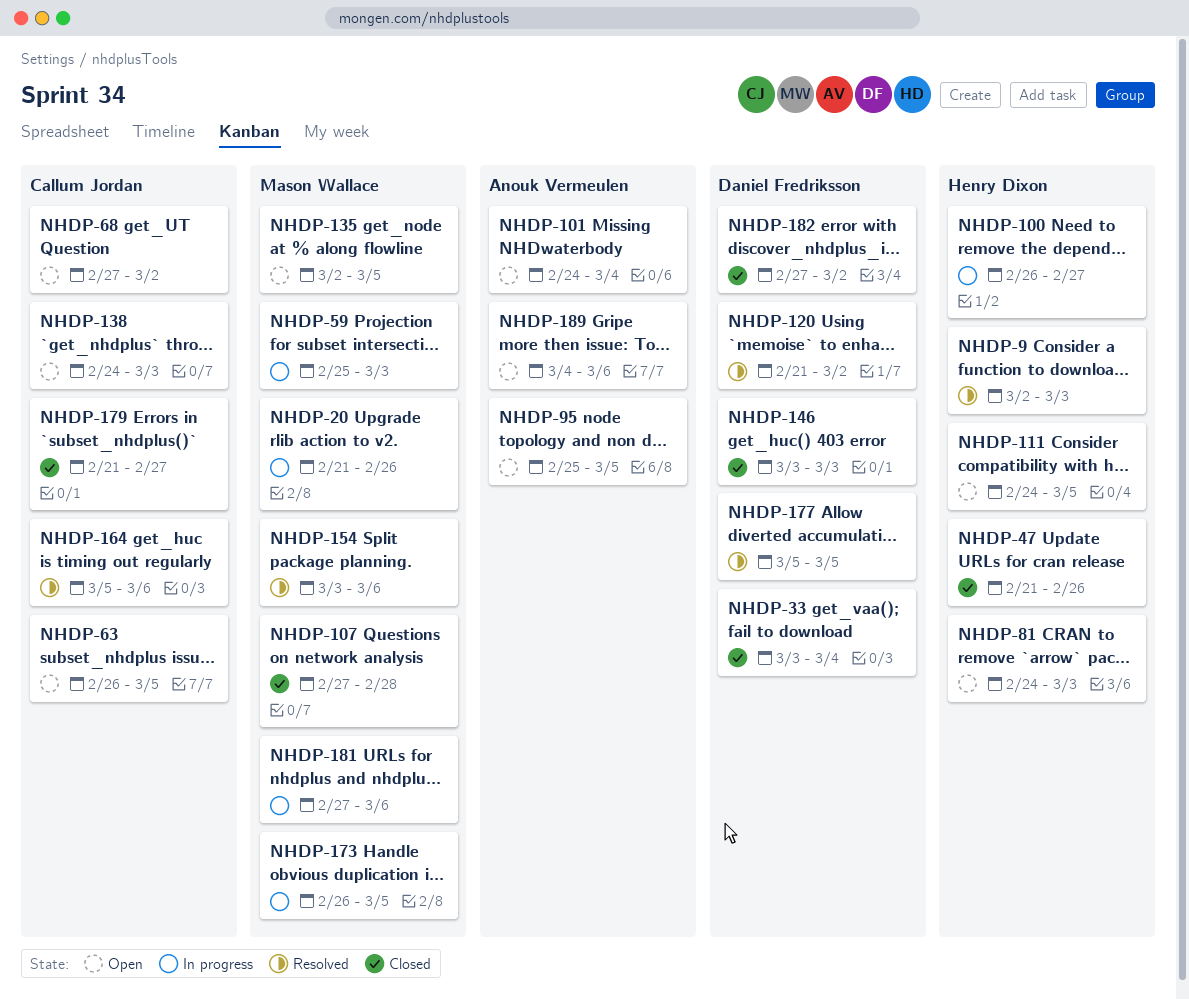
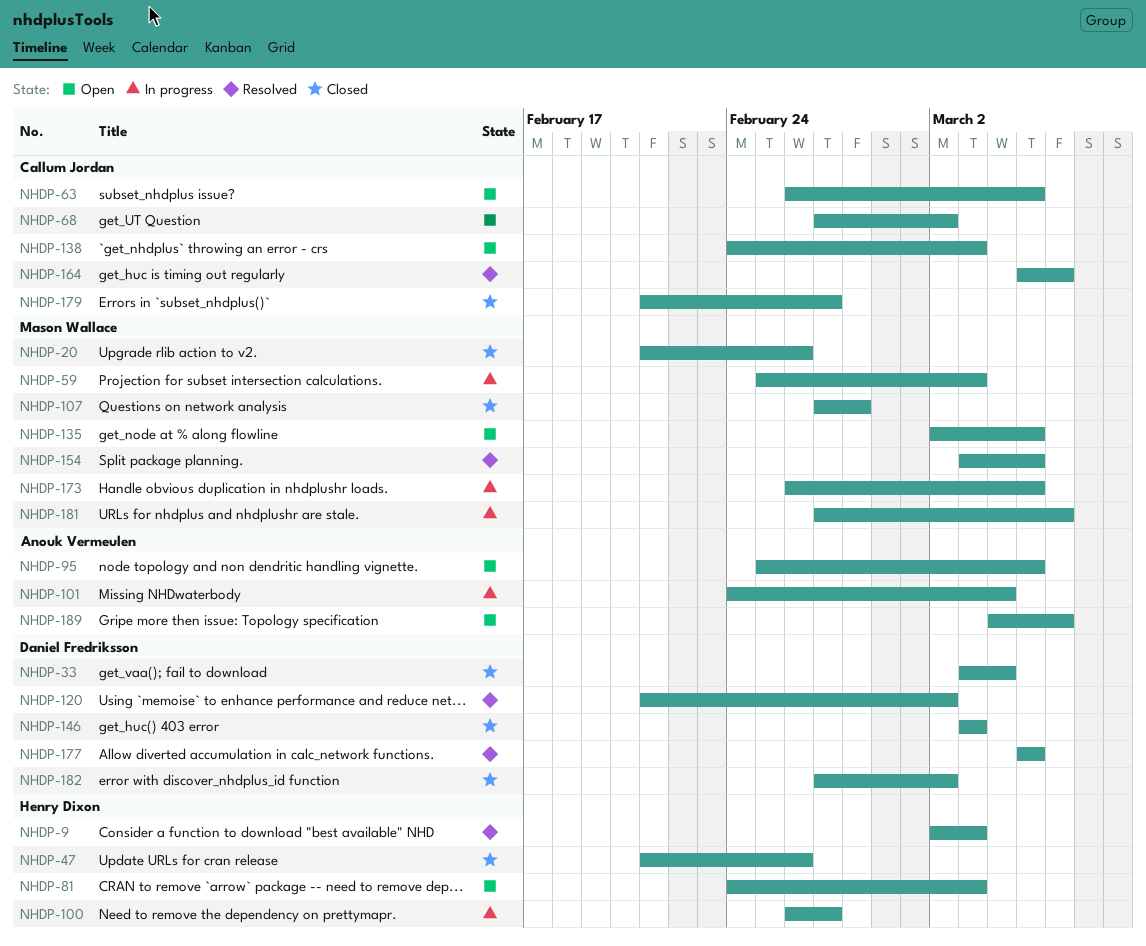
NHDP-20, status: In progress -> Closed
NHDP-101, status: Open -> In progress
NHDP-111: present -> none
NHDP-154, due: Mar 6 -> Mar 5

